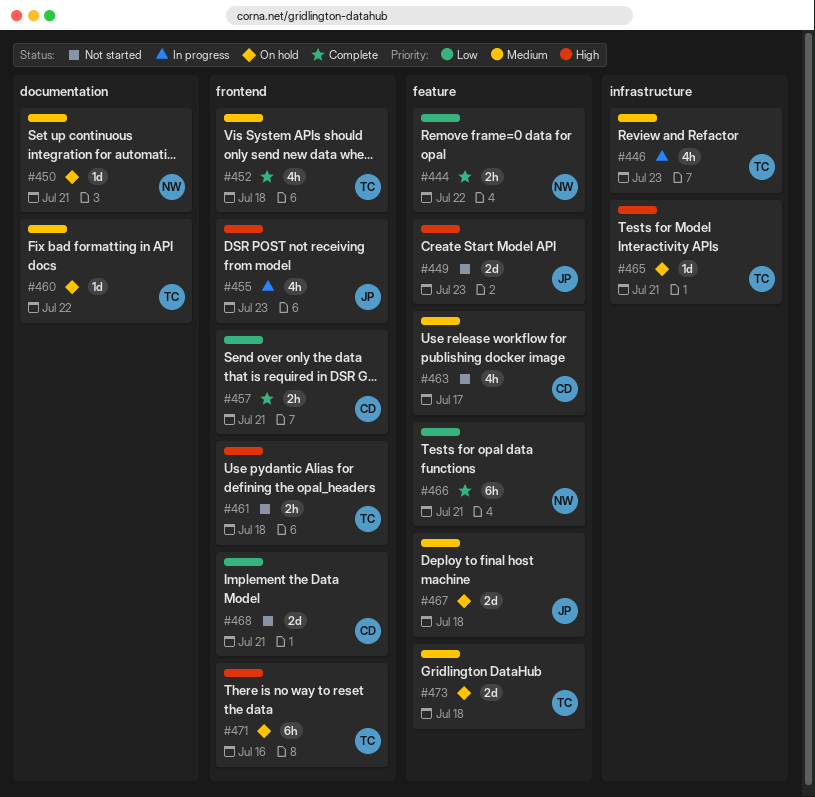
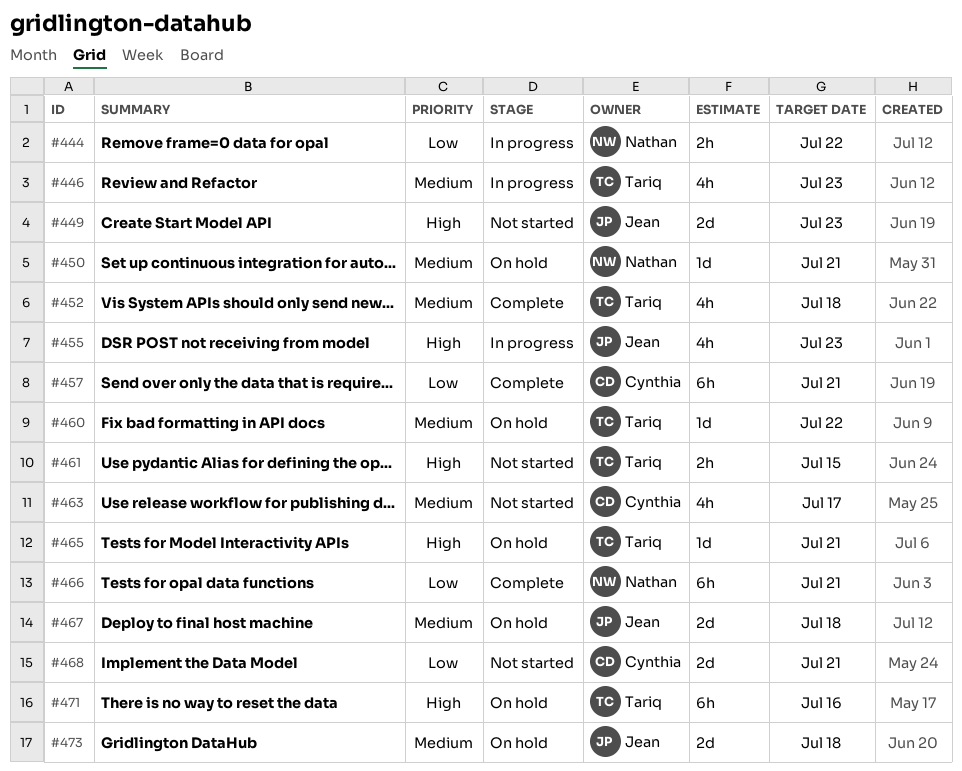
#444, status: Complete -> In progress
#457, estimate: 2h -> 6h
#461, due: Jul 18 -> Jul 15
#473, owner: Tariq -> Jean

